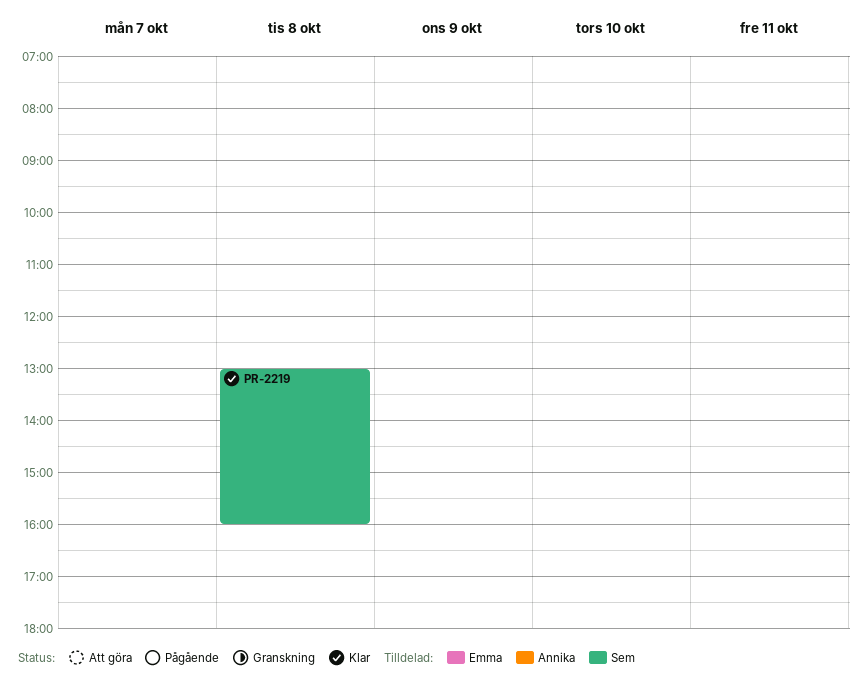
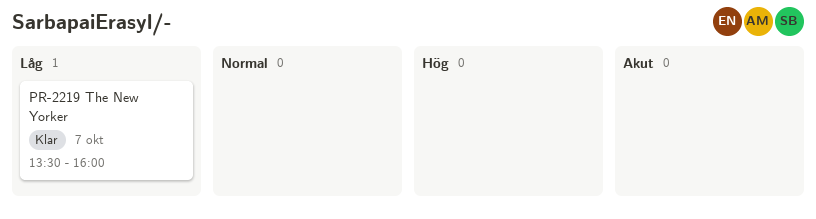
PR-2219, day: Oct 8 -> Oct 7
PR-2219, begins: 13:00 -> 13:30

